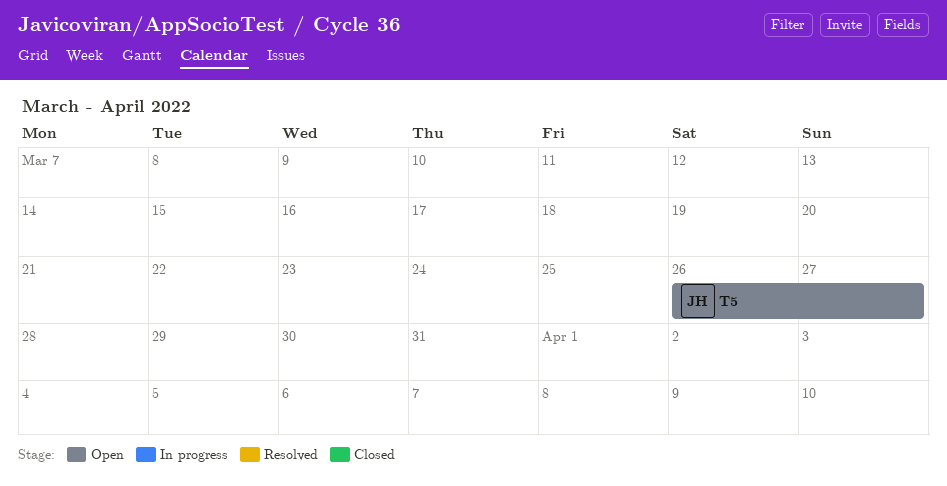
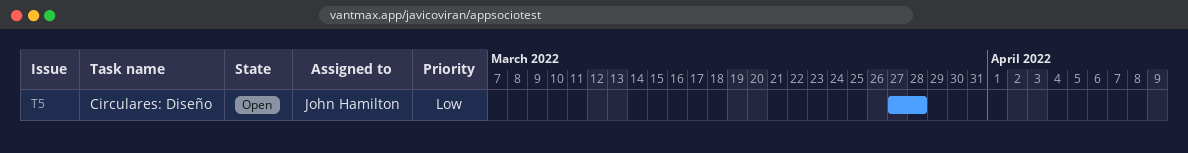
T5, start: Mar 26 -> Mar 27
T5, due: Mar 27 -> Mar 28

